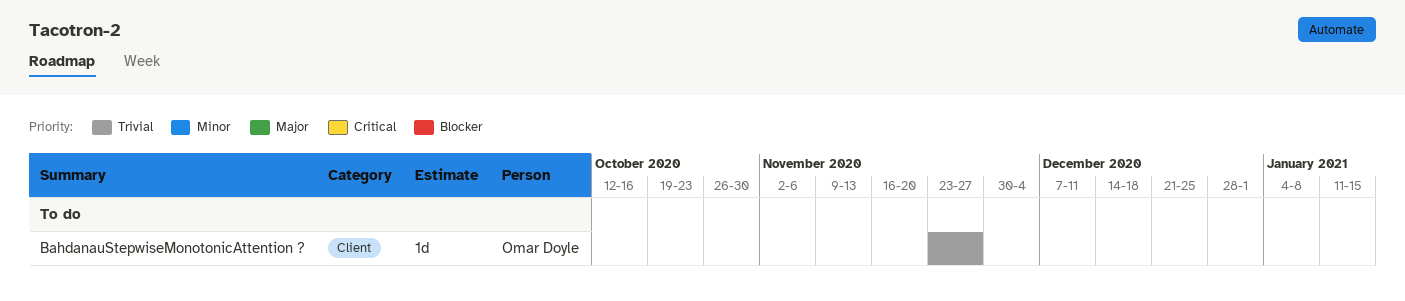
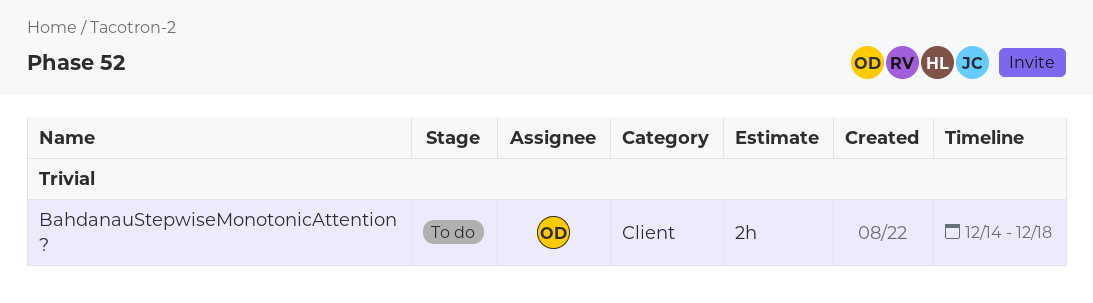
BahdanauStepwiseMonotonicAttention ?, estimate: 1d -> 2h
BahdanauStepwiseMonotonicAttention ?, start: Nov 23 -> Dec 14
BahdanauStepwiseMonotonicAttention ?, due: Nov 27 -> Dec 18

